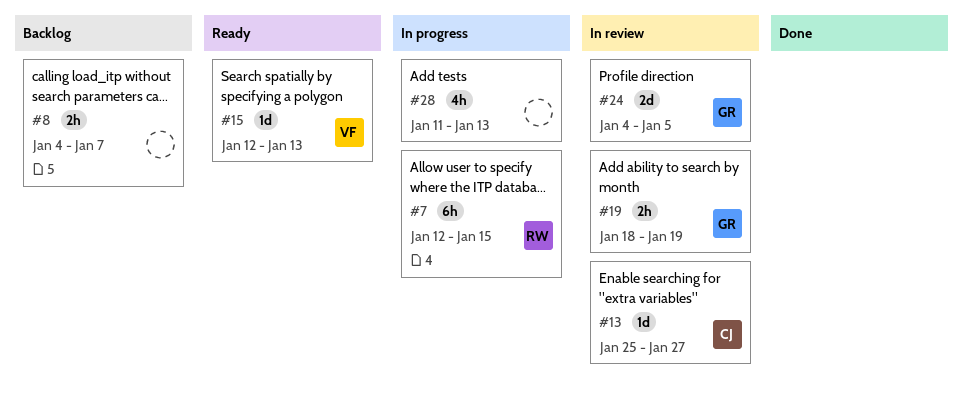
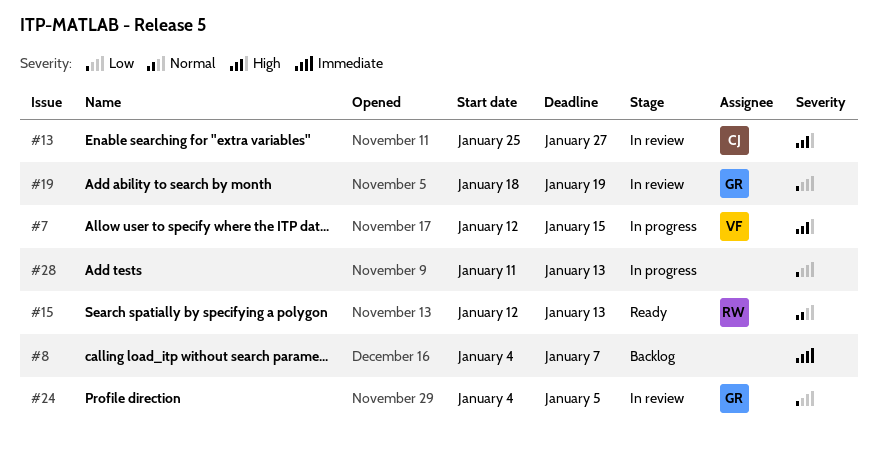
#7, owner: RW -> VF
#15, owner: VF -> RW

